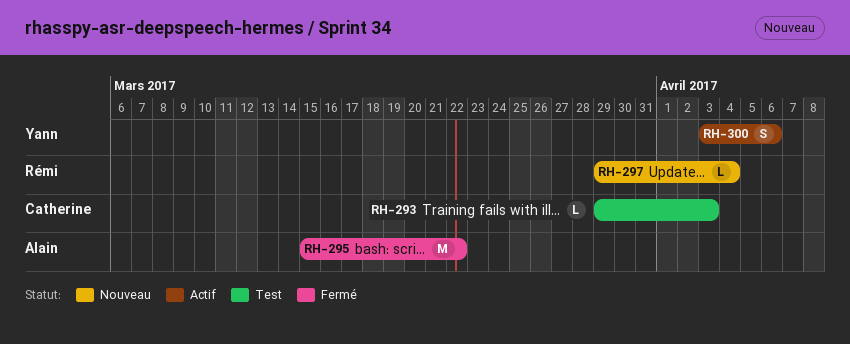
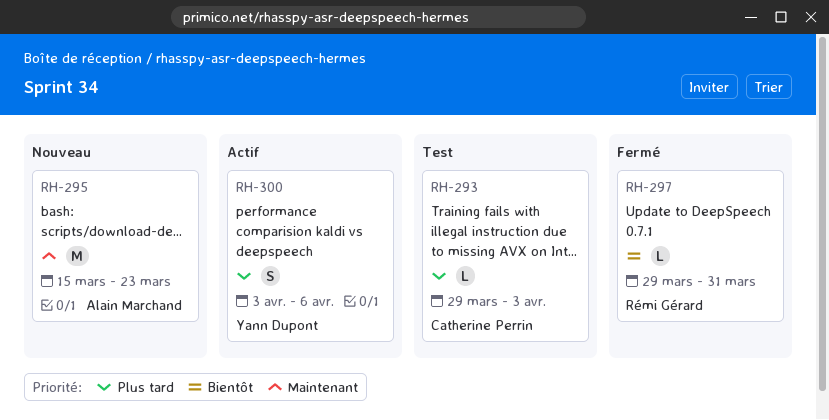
RH-295, status: Fermé -> Nouveau
RH-295, due: Mar 22 -> Mar 23
RH-297, status: Nouveau -> Fermé
RH-297, due: Apr 4 -> Mar 31

